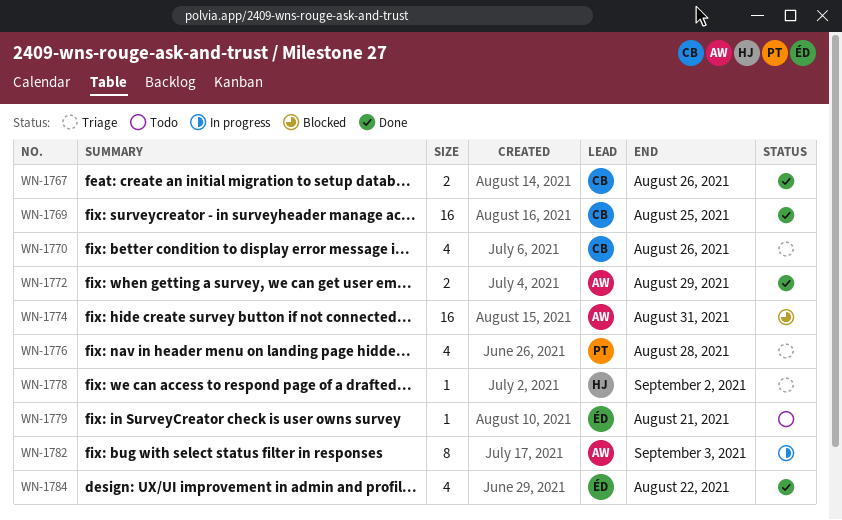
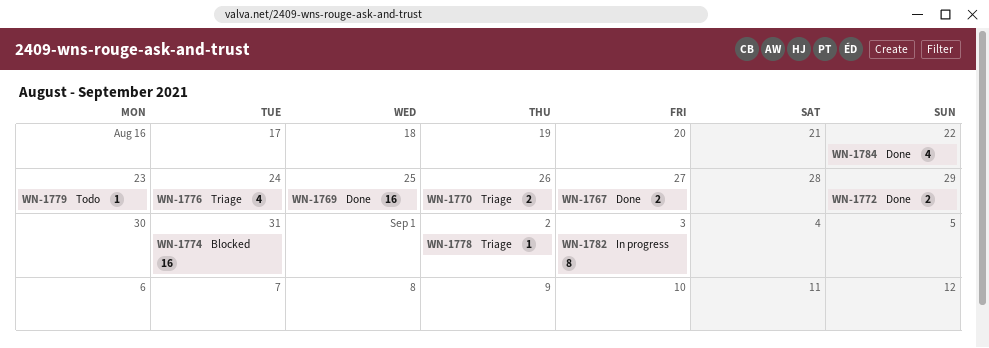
WN-1767, due: Aug 26 -> Aug 27
WN-1770, estimate: 4 -> 2
WN-1776, due: Aug 28 -> Aug 24
WN-1779, due: Aug 21 -> Aug 23

